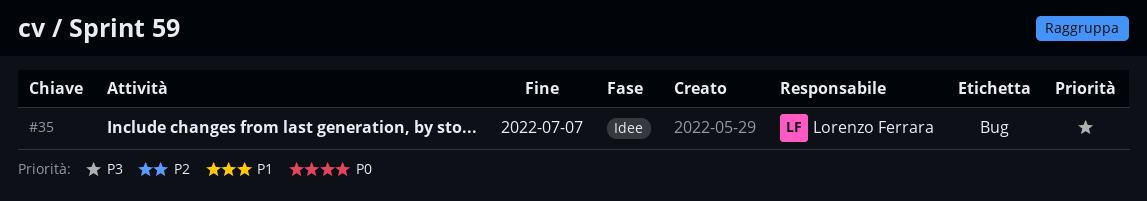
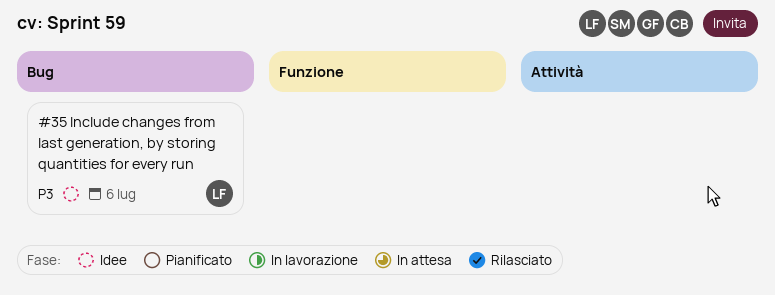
#35, due: Jul 7 -> Jul 6

